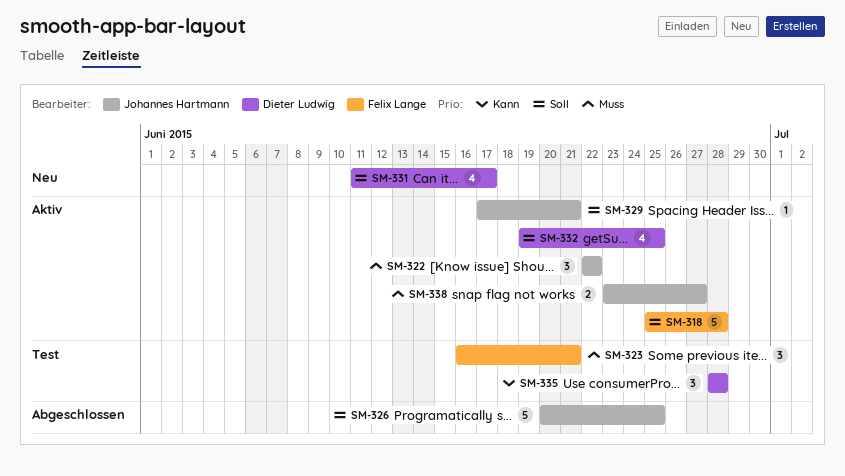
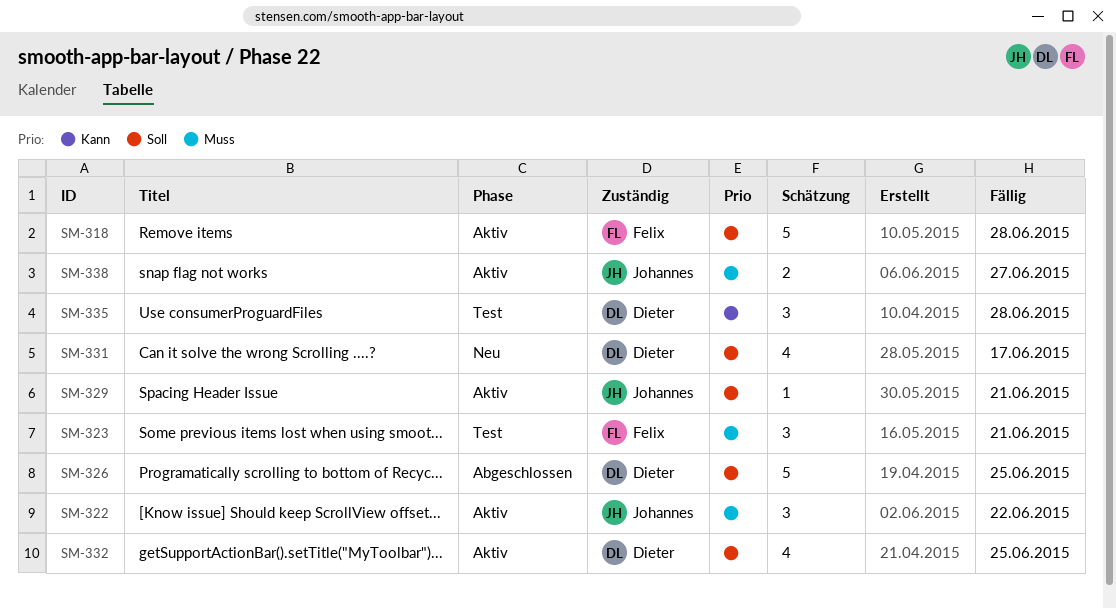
SM-326, owner: Johannes Hartmann -> Dieter Ludwig

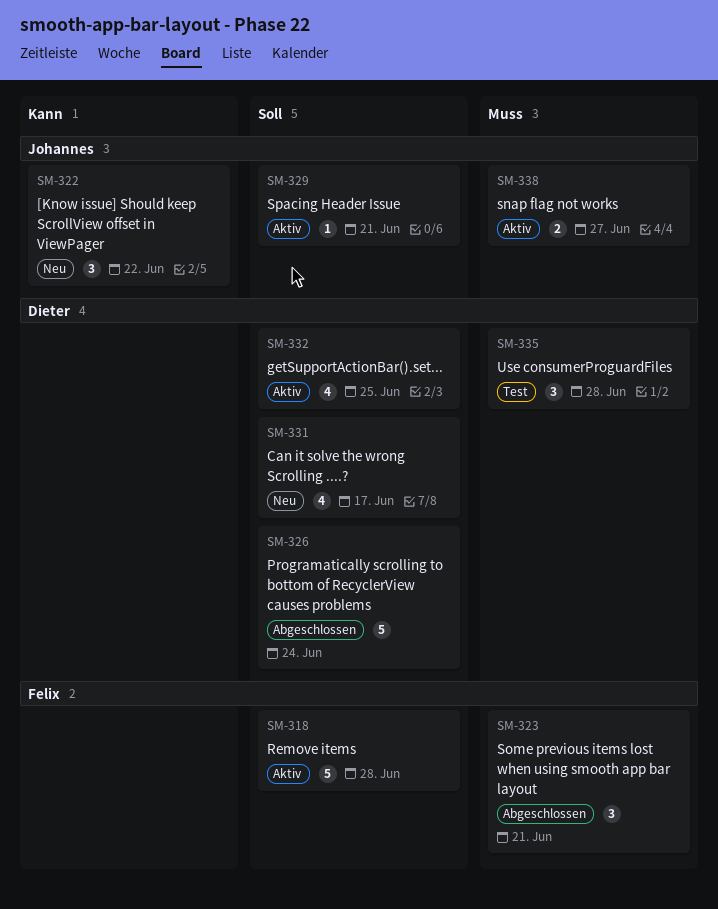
SM-322, status: Aktiv -> Neu
SM-322, priority: Muss -> Kann
SM-323, status: Test -> Abgeschlossen
SM-326, due: Jun 25 -> Jun 24
SM-335, priority: Kann -> Muss

